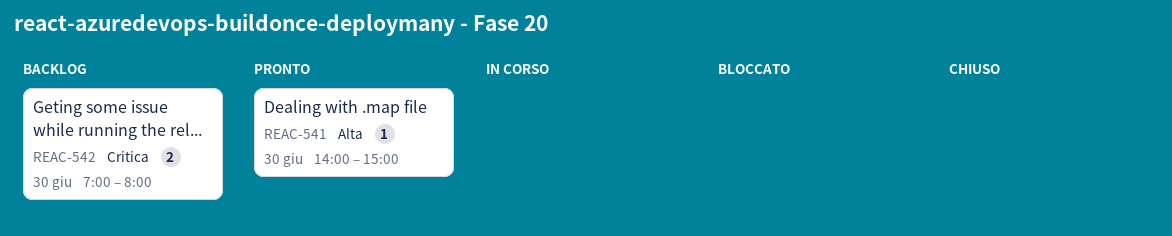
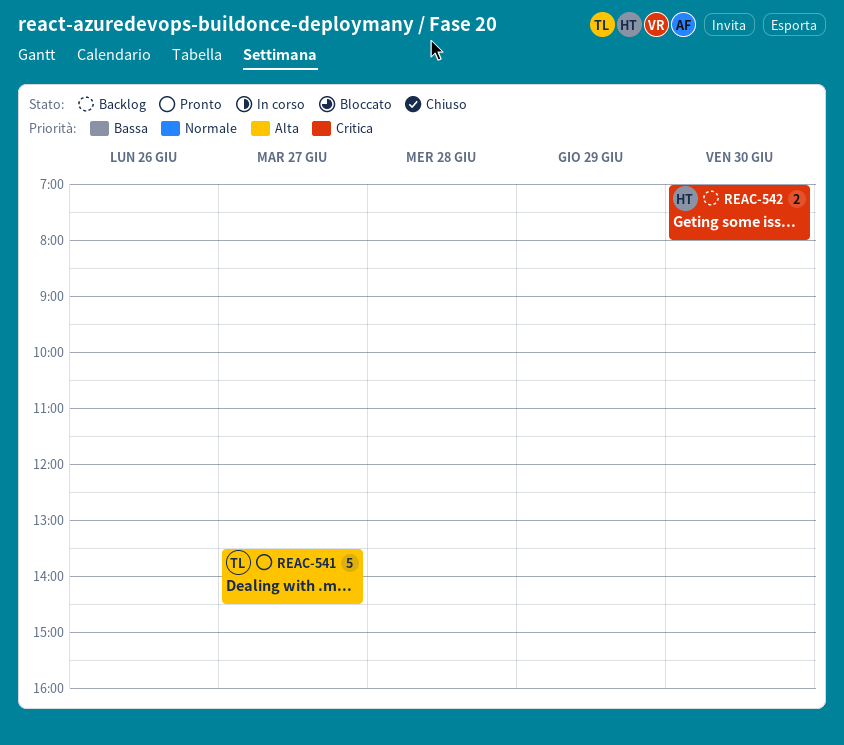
REAC-541, estimate: 1 -> 5
REAC-541, day: Jun 30 -> Jun 27
REAC-541, begins: 14:00 -> 13:30
REAC-541, ends: 15:00 -> 14:30

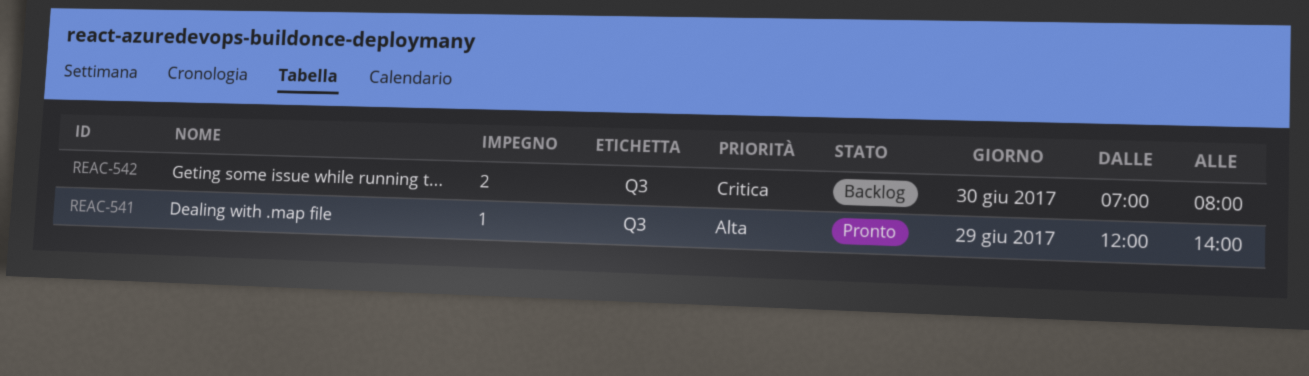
REAC-541, estimate: 5 -> 1
REAC-541, day: Jun 27 -> Jun 29
REAC-541, begins: 13:30 -> 12:00
REAC-541, ends: 14:30 -> 14:00

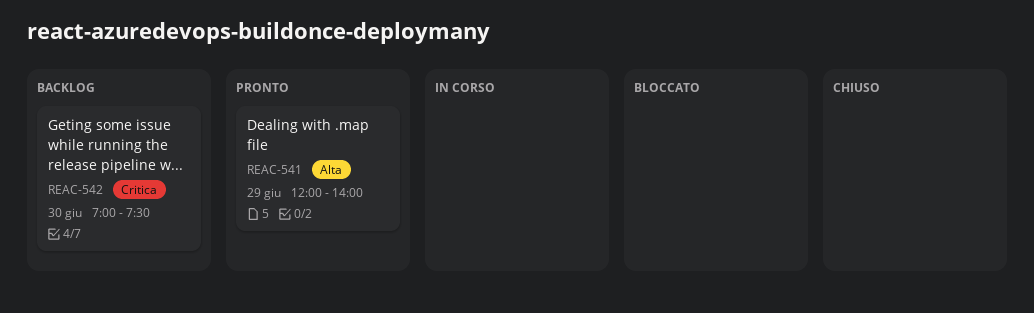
REAC-542, ends: 08:00 -> 07:30

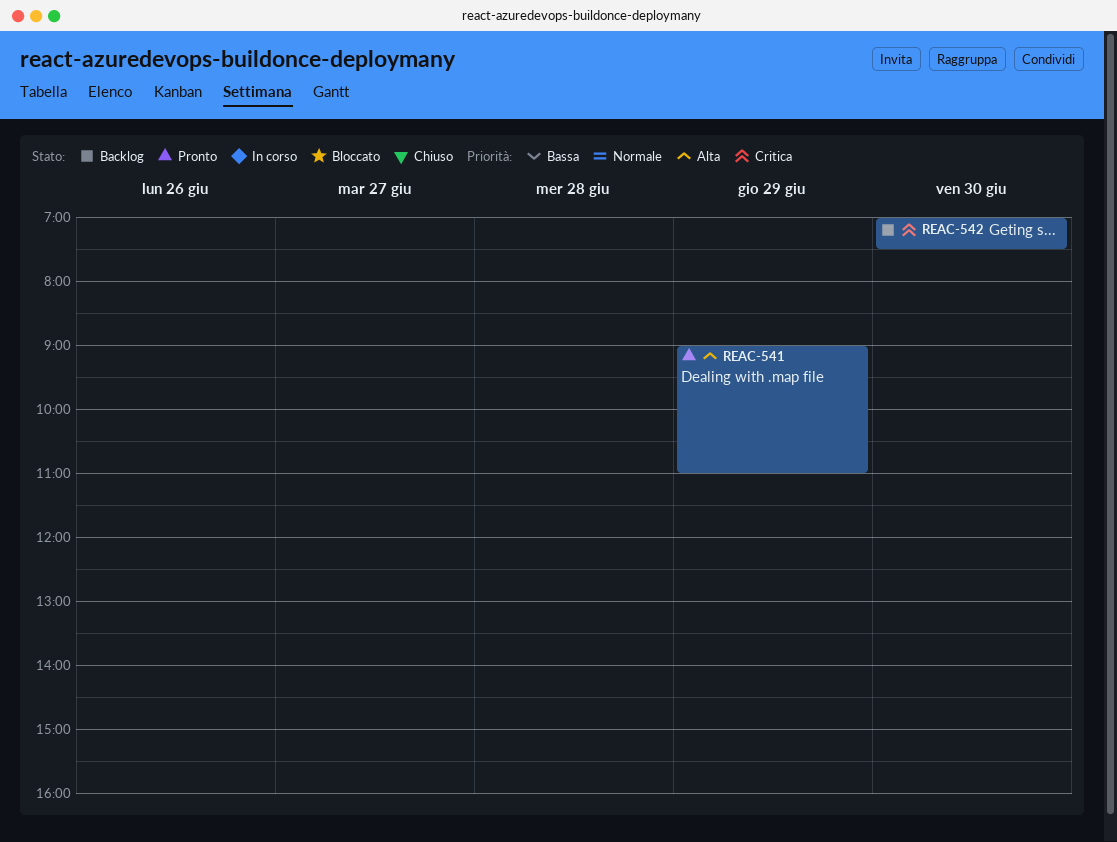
REAC-541, begins: 12:00 -> 09:00
REAC-541, ends: 14:00 -> 11:00

